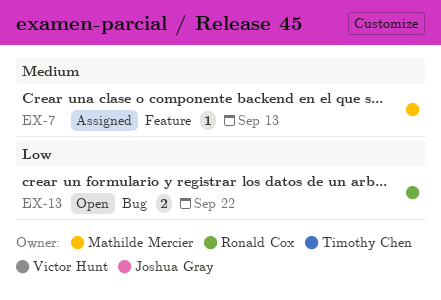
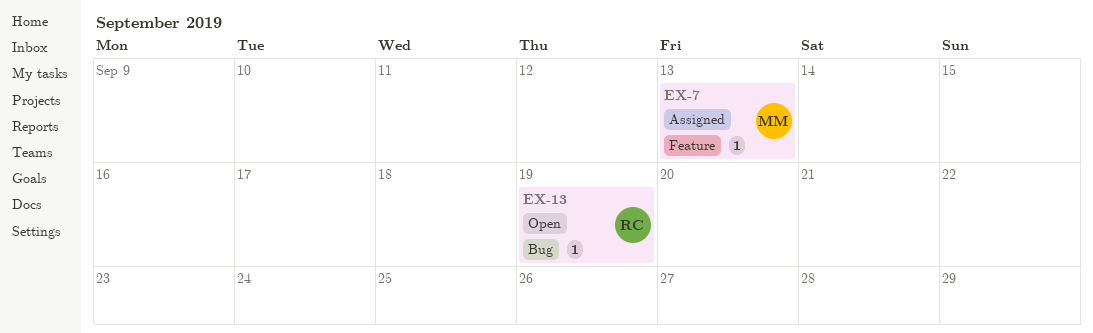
EX-13, estimate: 2 -> 1
EX-13, due: Sep 22 -> Sep 19

